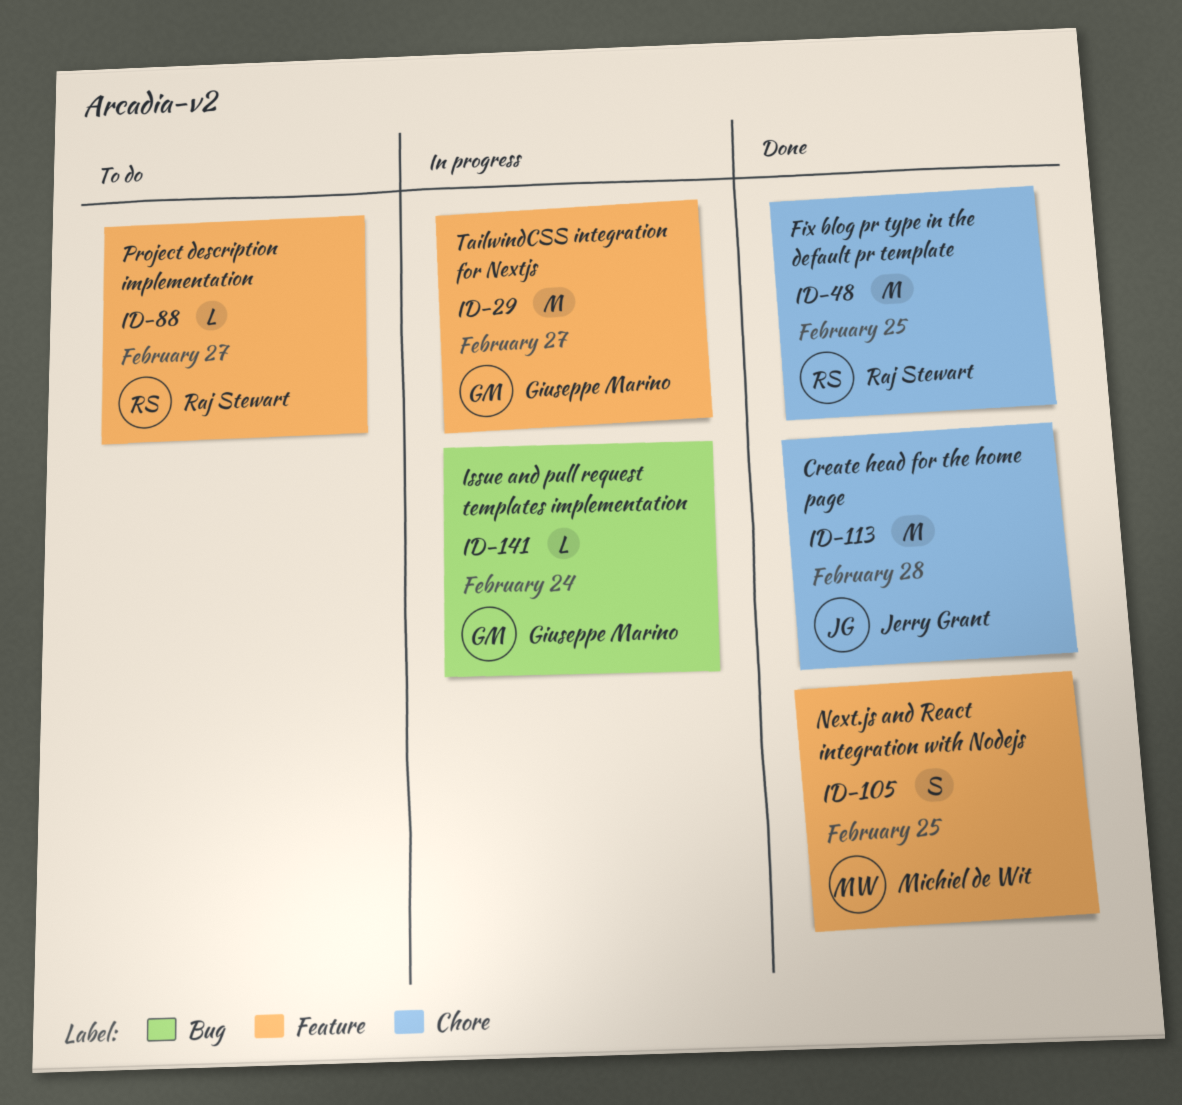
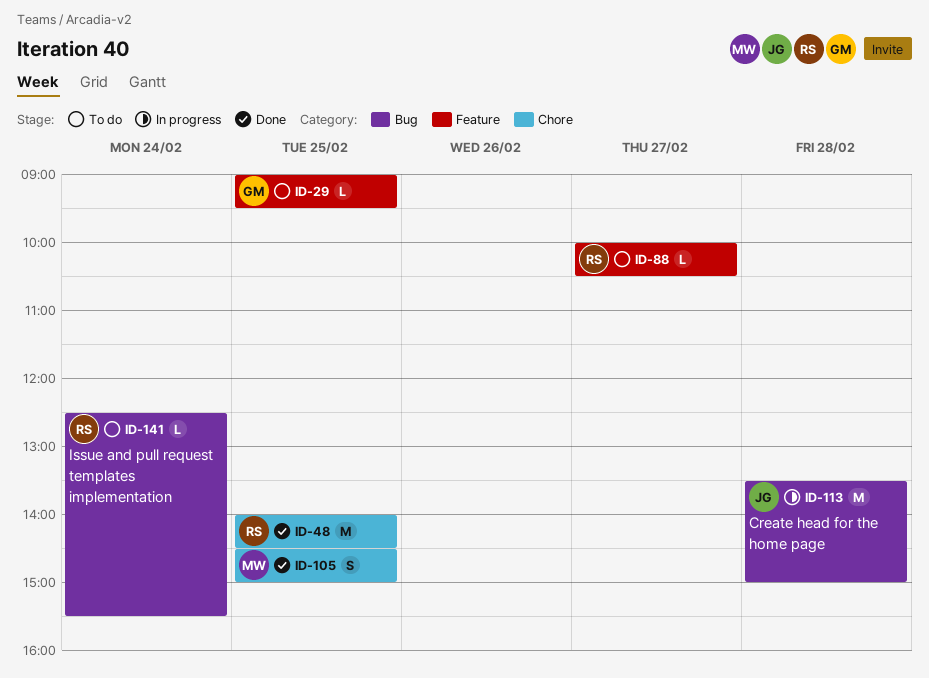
ID-29, status: In progress -> To do
ID-29, estimate: M -> L
ID-29, day: Feb 27 -> Feb 25
ID-105, label: Feature -> Chore
ID-113, status: Done -> In progress
ID-113, label: Chore -> Bug
ID-141, status: In progress -> To do
ID-141, owner: Giuseppe Marino -> Raj Stewart

